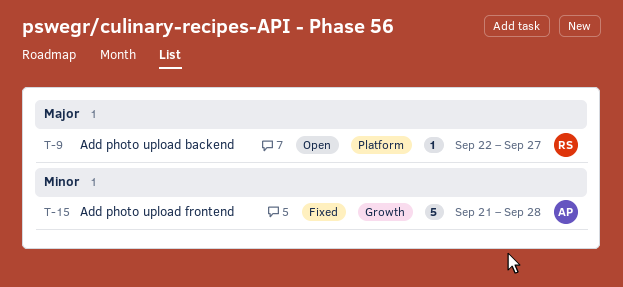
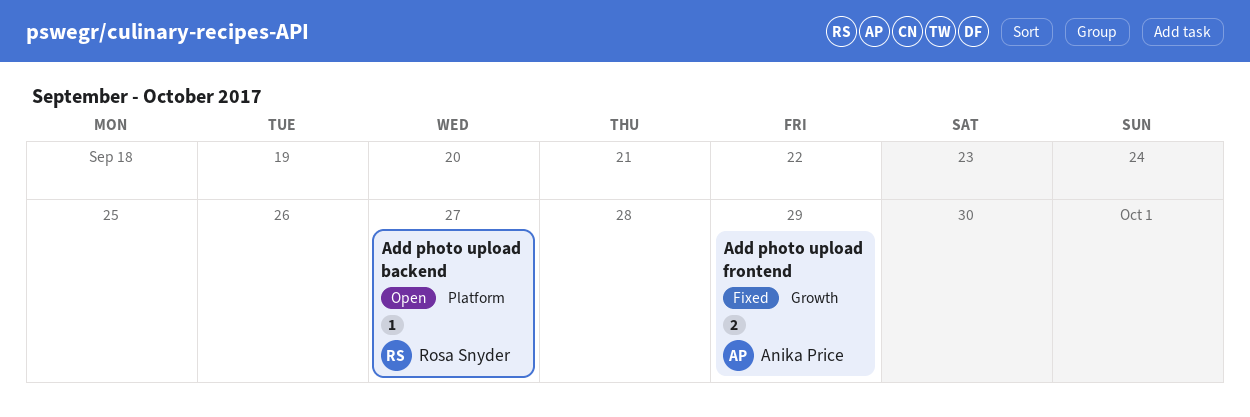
Add photo upload frontend, estimate: 5 -> 2
Add photo upload frontend, due: Sep 28 -> Sep 29

